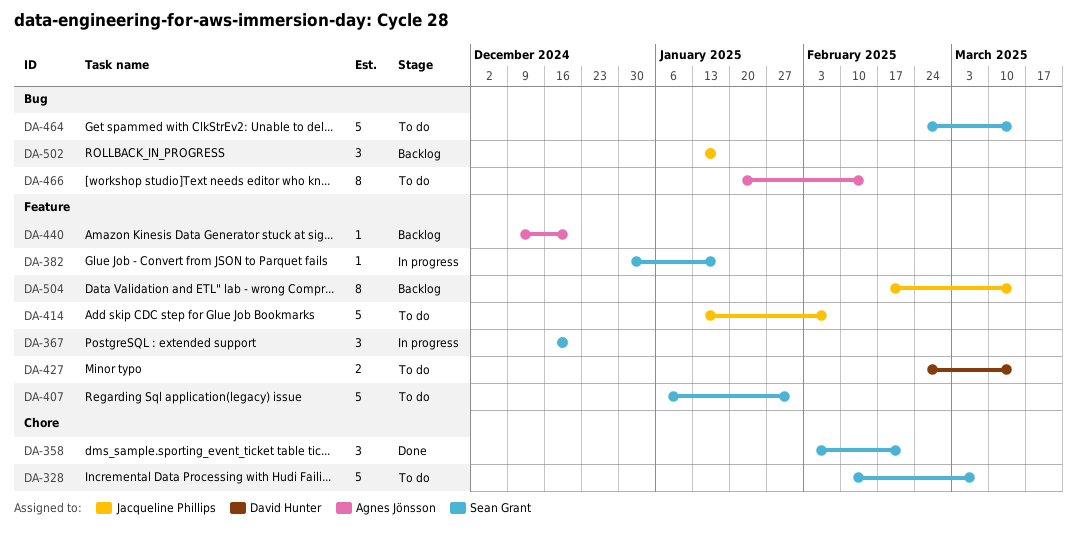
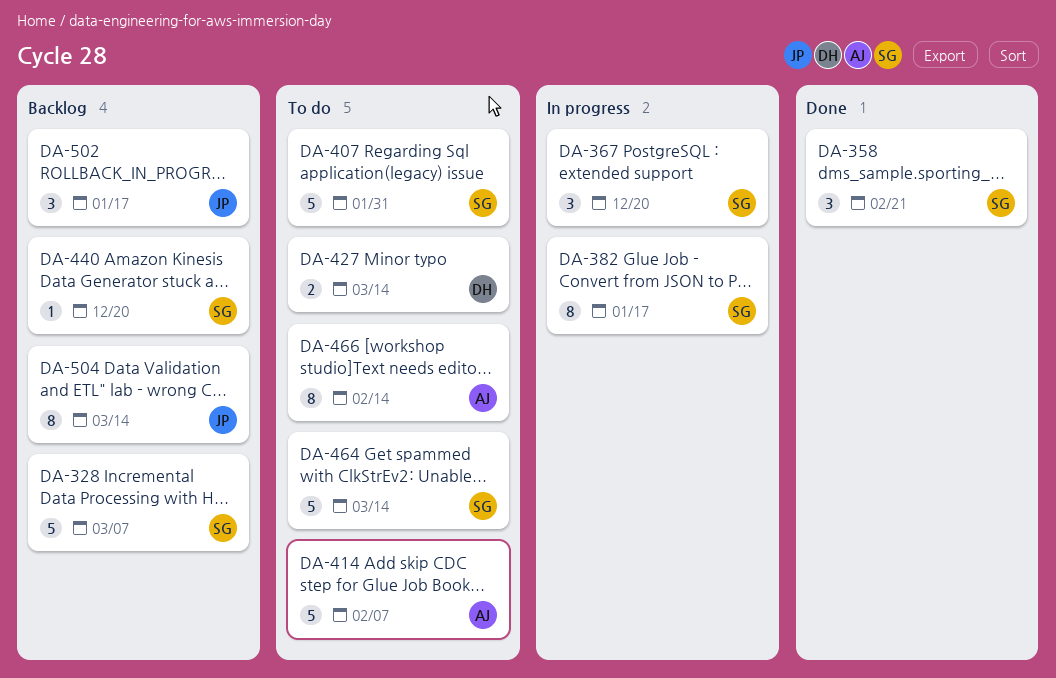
DA-328, status: To do -> Backlog
DA-382, estimate: 1 -> 8
DA-414, owner: Jacqueline Phillips -> Agnes Jönsson
DA-440, owner: Agnes Jönsson -> Sean Grant

